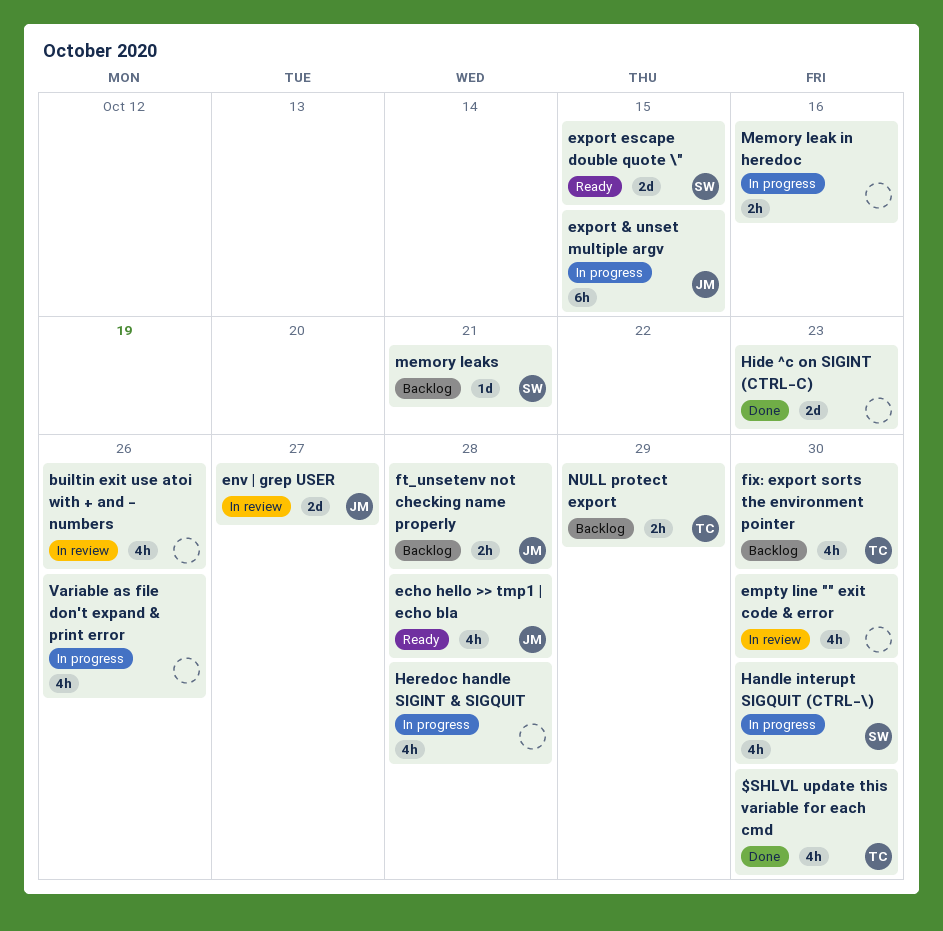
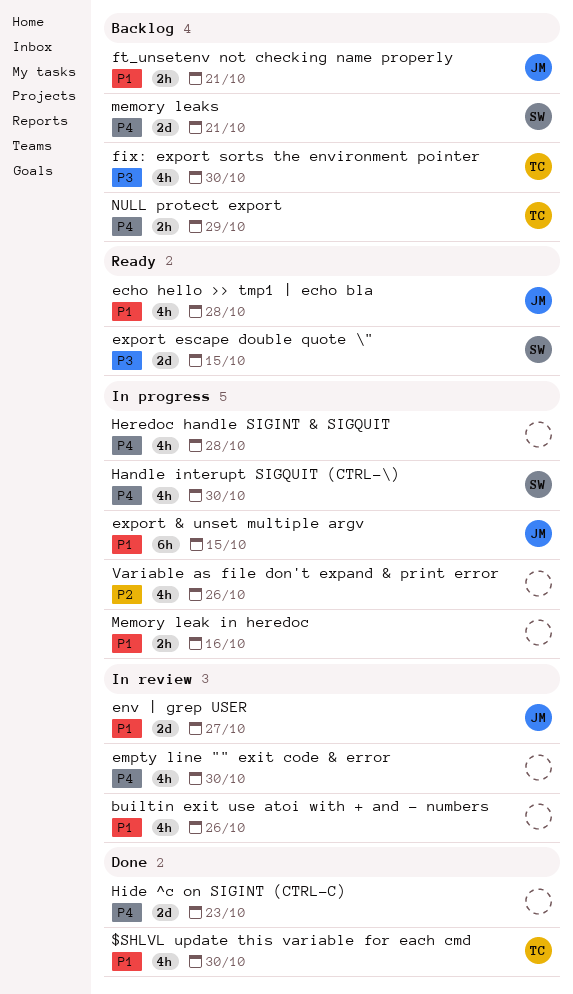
ft_unsetenv not checking name properly, due: Oct 28 -> Oct 21
memory leaks, estimate: 1d -> 2d

